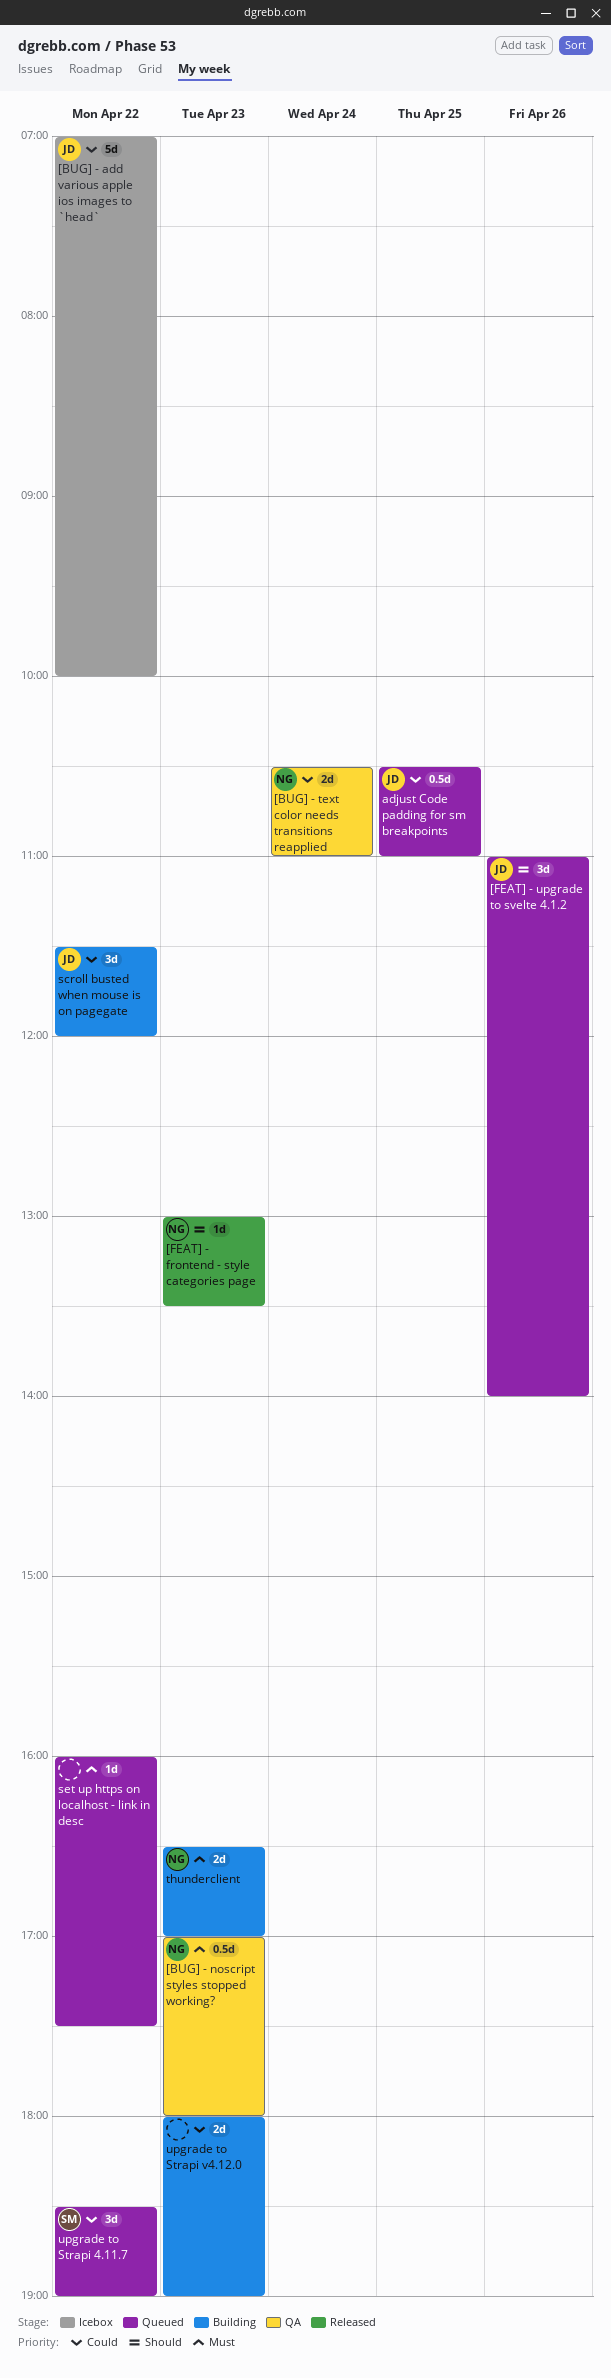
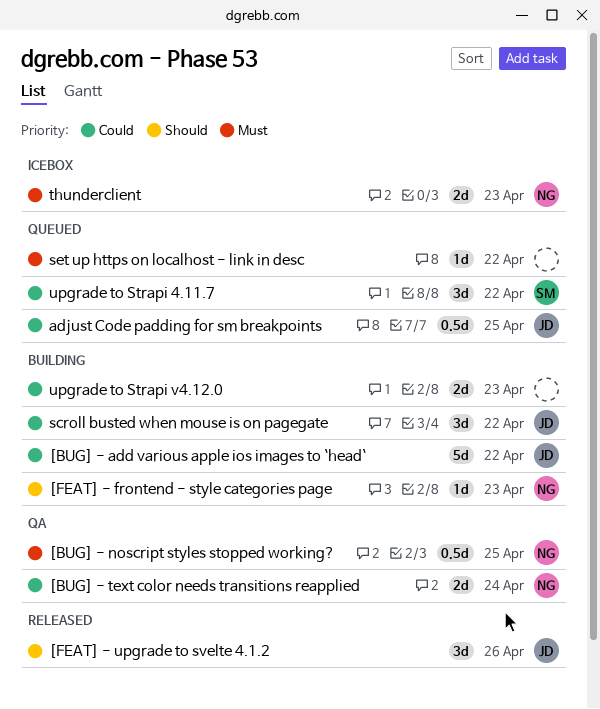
[BUG] - add various apple ios images to `head`, status: Icebox -> Building
[BUG] - noscript styles stopped working?, day: Apr 23 -> Apr 25
[FEAT] - frontend - style categories page, status: Released -> Building
[FEAT] - upgrade to svelte 4.1.2, status: Queued -> Released
thunderclient, status: Building -> Icebox

